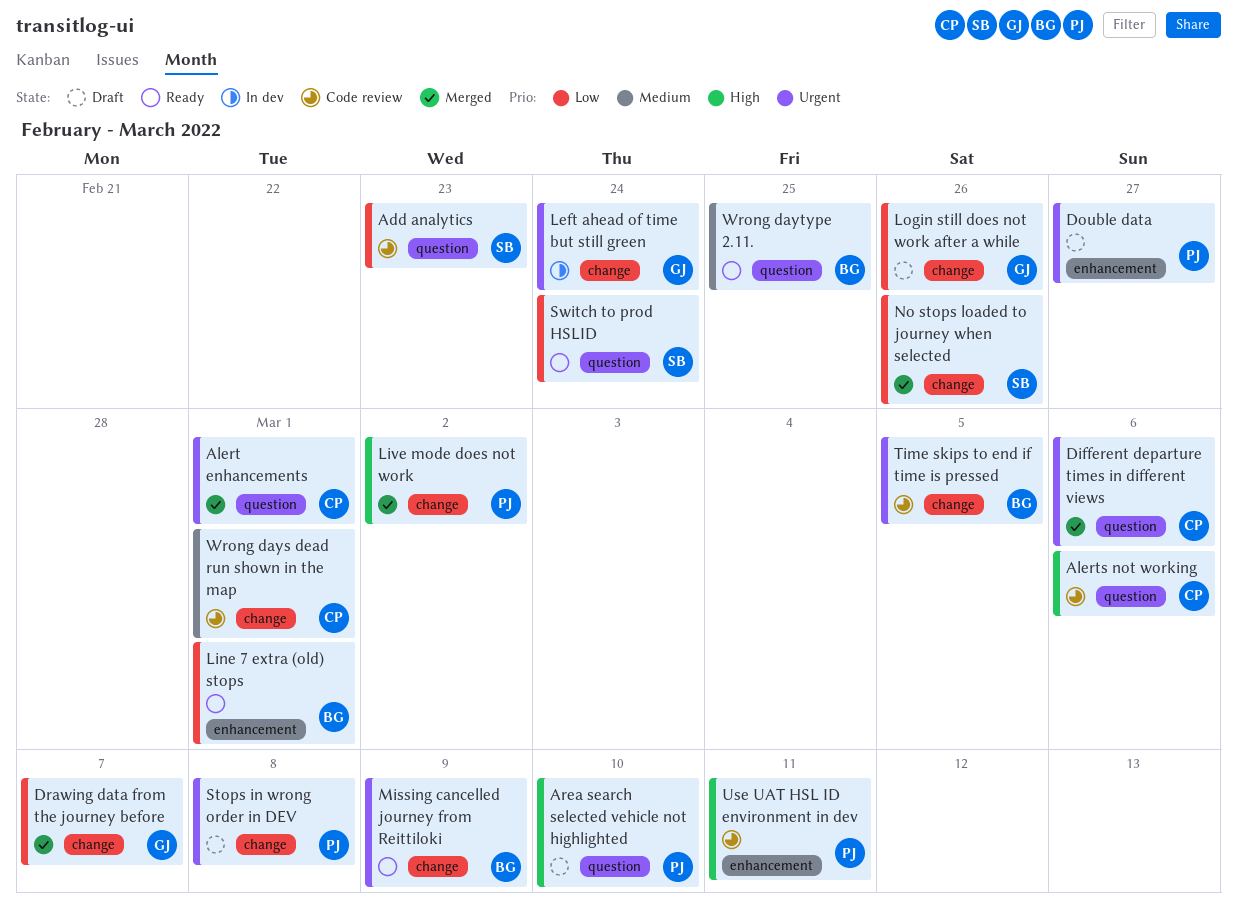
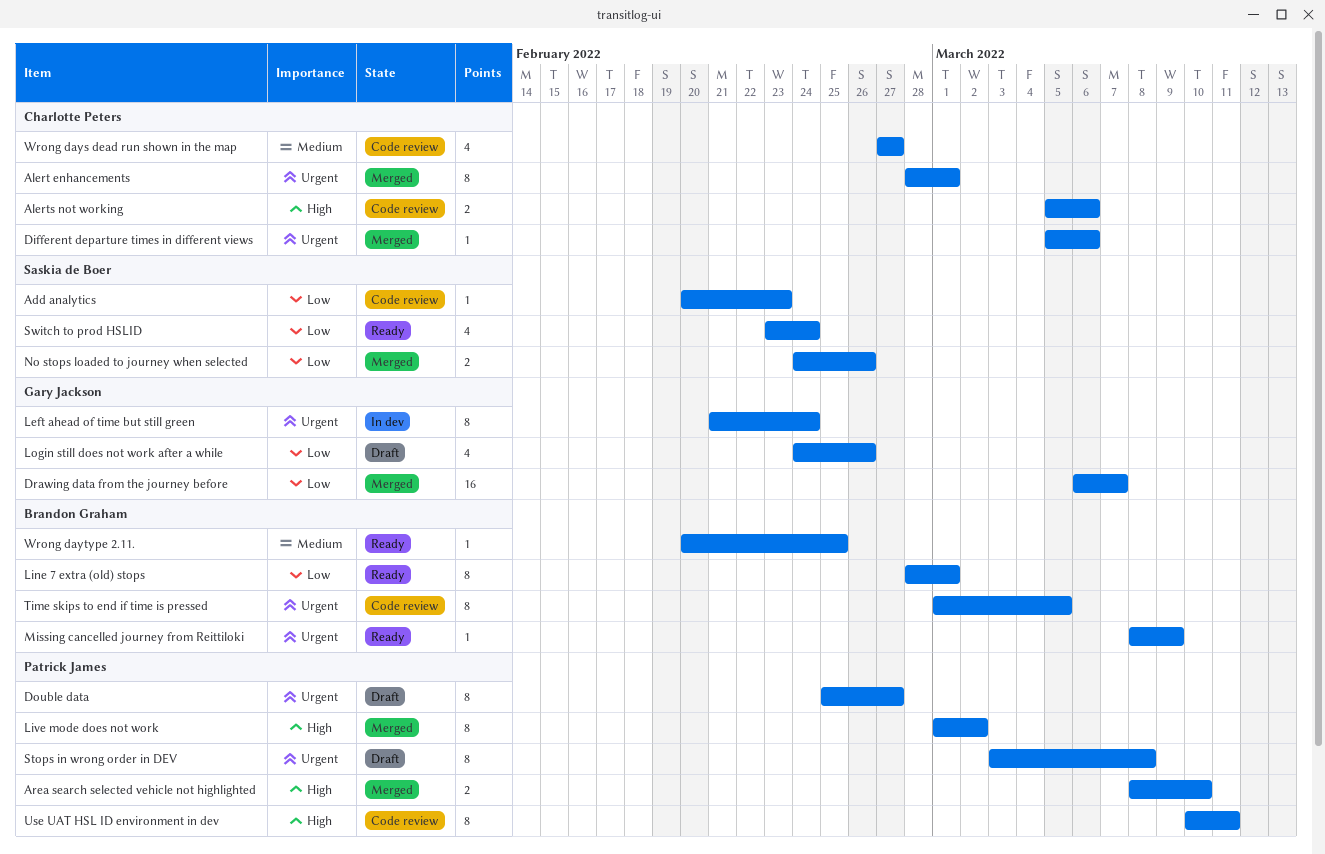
Area search selected vehicle not highlighted, status: Draft -> Merged
Wrong days dead run shown in the map, due: Mar 1 -> Feb 27

